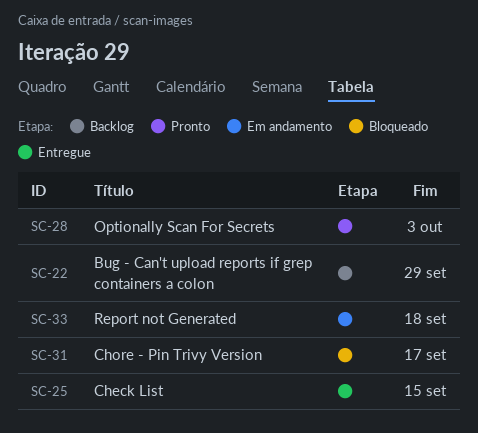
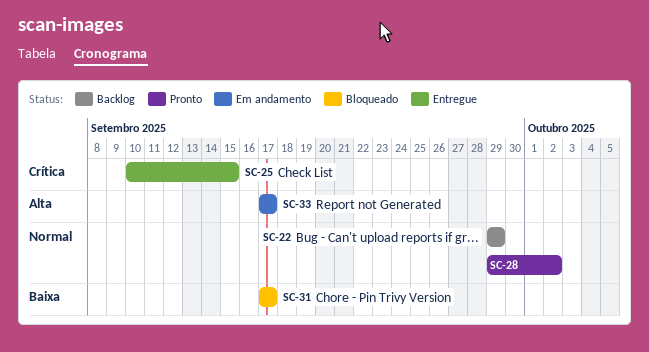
SC-28, due: Oct 3 -> Oct 2
SC-33, due: Sep 18 -> Sep 17

